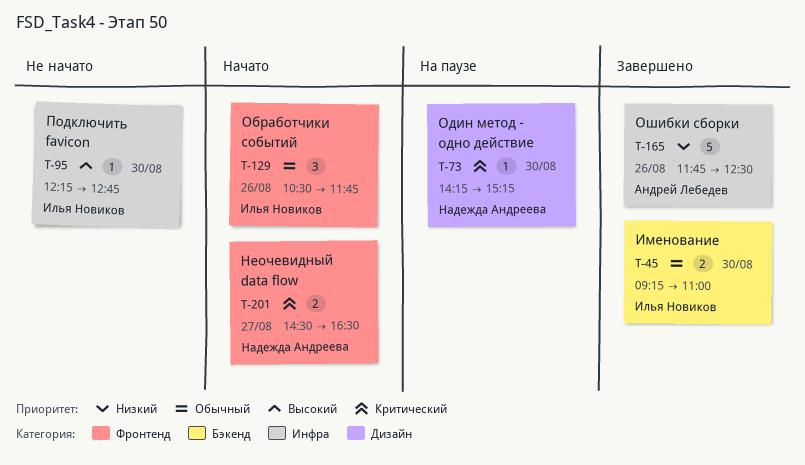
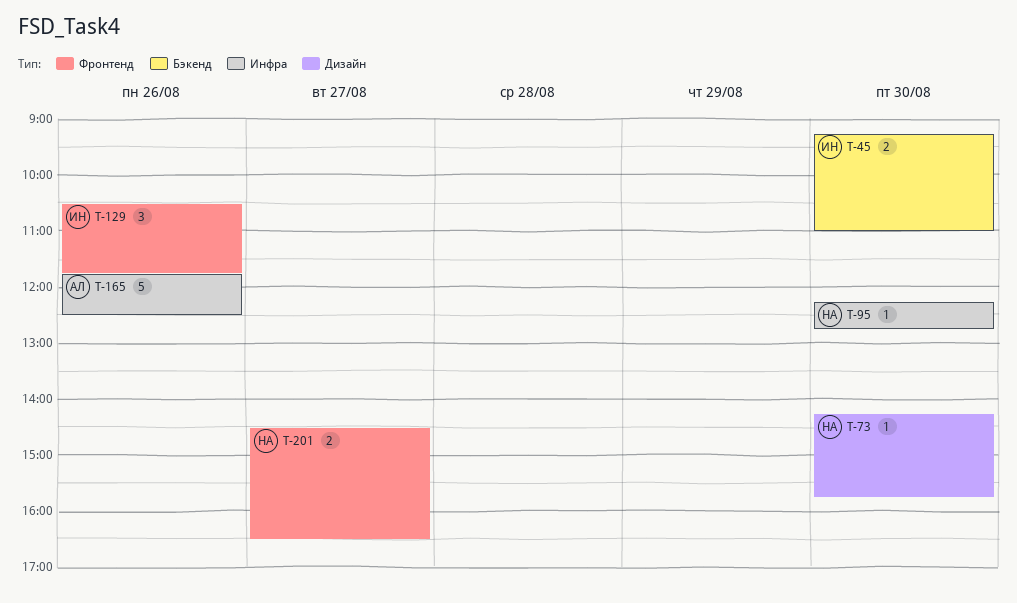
T-73, ends: 15:15 -> 15:45
T-95, owner: Илья Новиков -> Надежда Андреева

